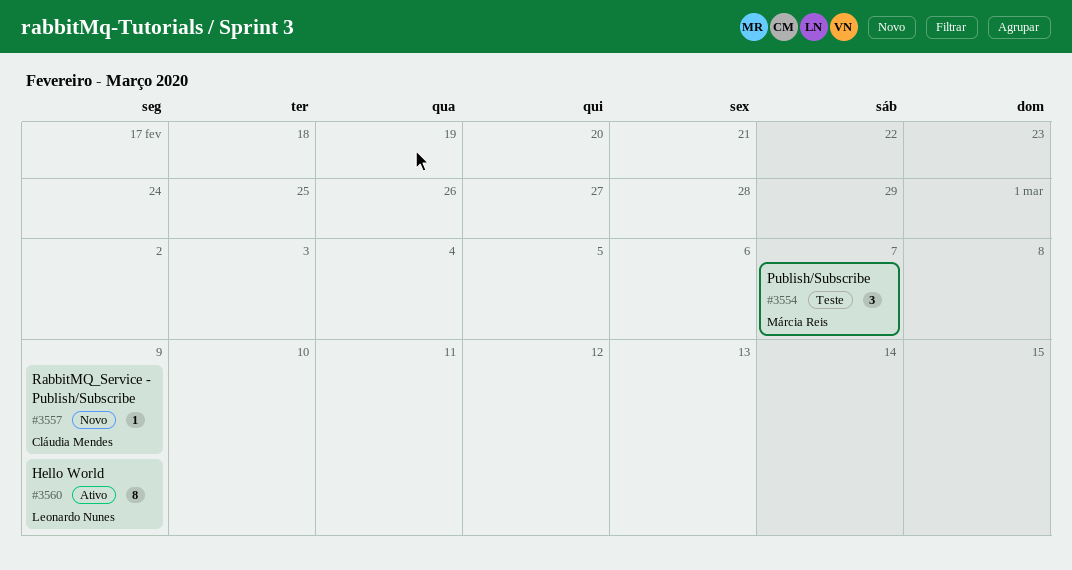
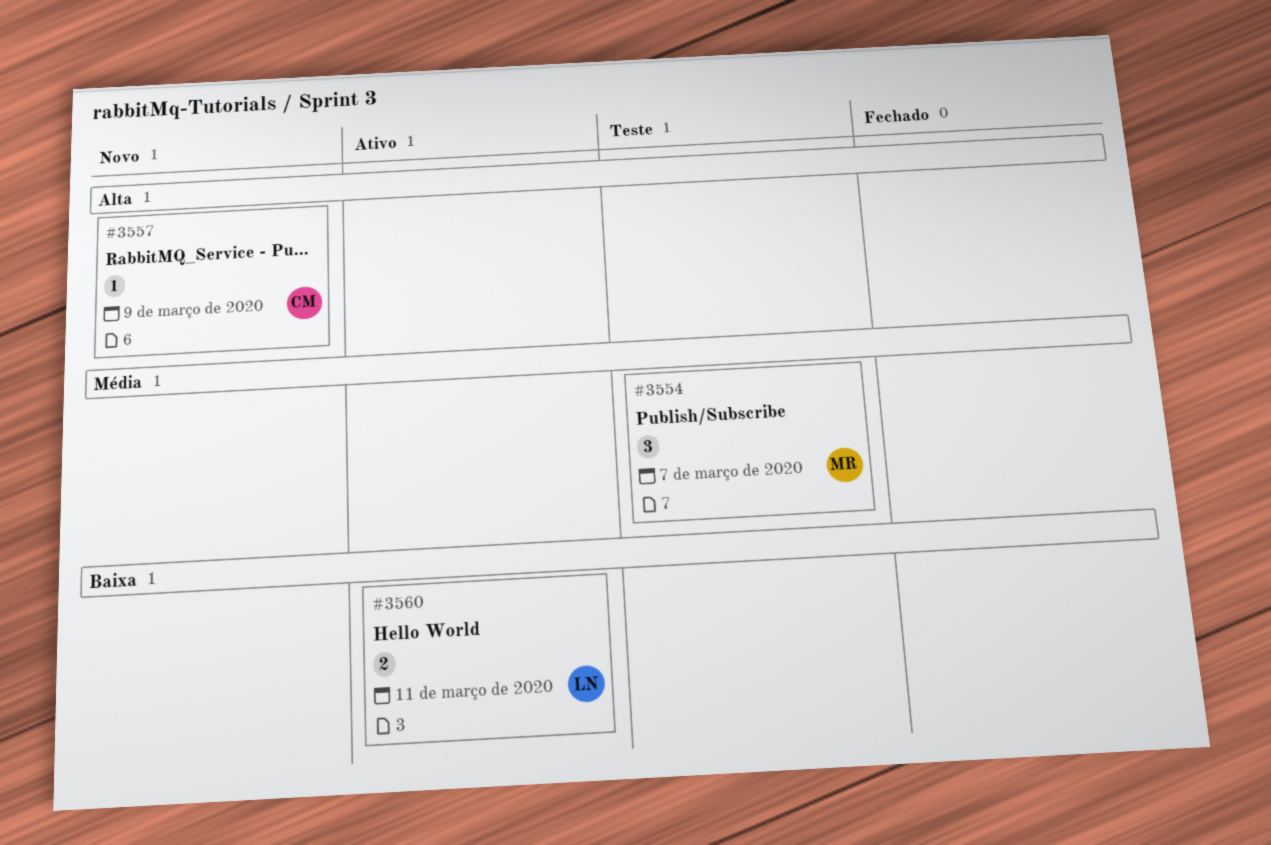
#3560, estimate: 8 -> 2
#3560, due: Mar 9 -> Mar 11

